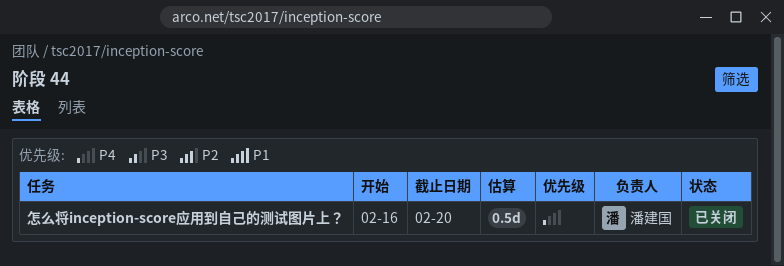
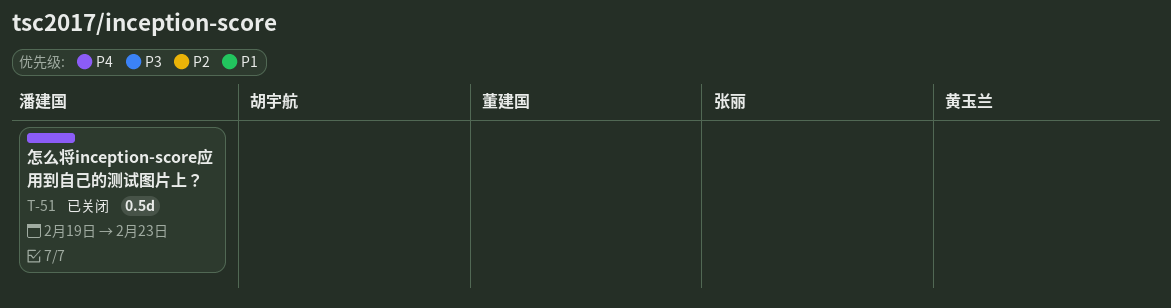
怎么将inception-score应用到自己的测试图片上？, start: Feb 16 -> Feb 19
怎么将inception-score应用到自己的测试图片上？, due: Feb 20 -> Feb 23

